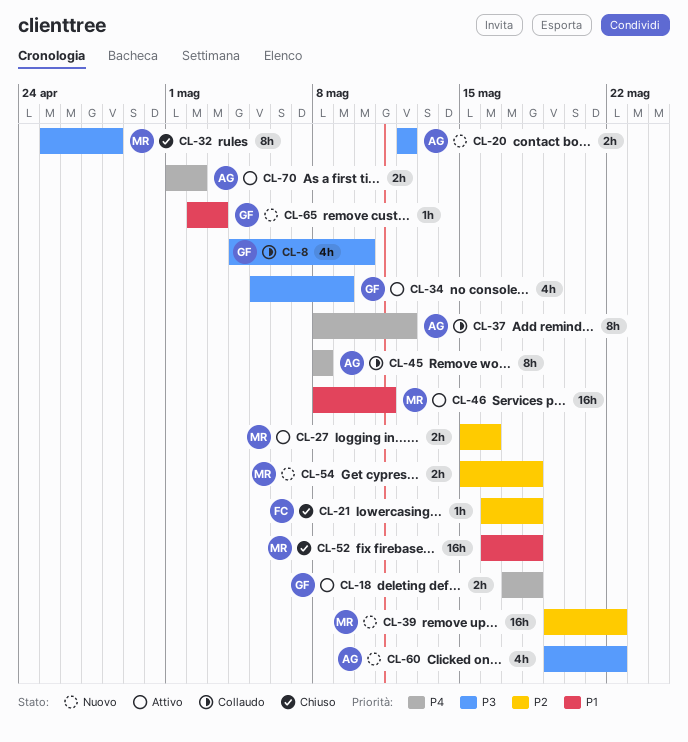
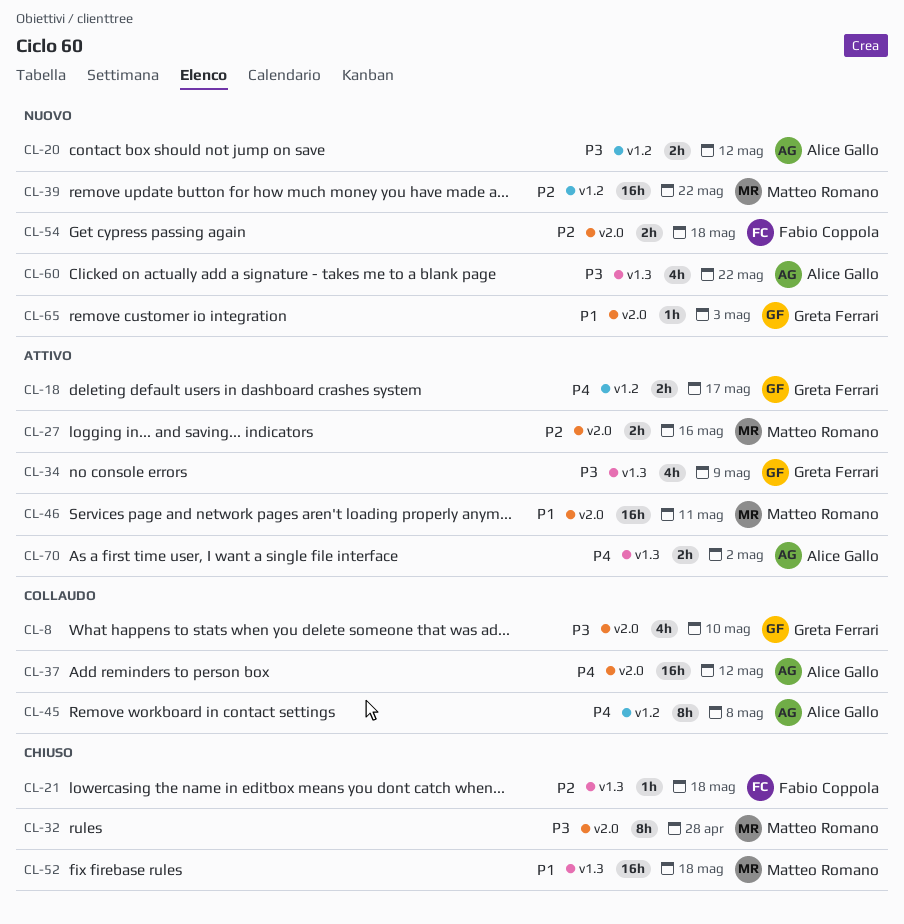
CL-18, due: May 18 -> May 17
CL-37, estimate: 8h -> 16h
CL-54, owner: Matteo Romano -> Fabio Coppola

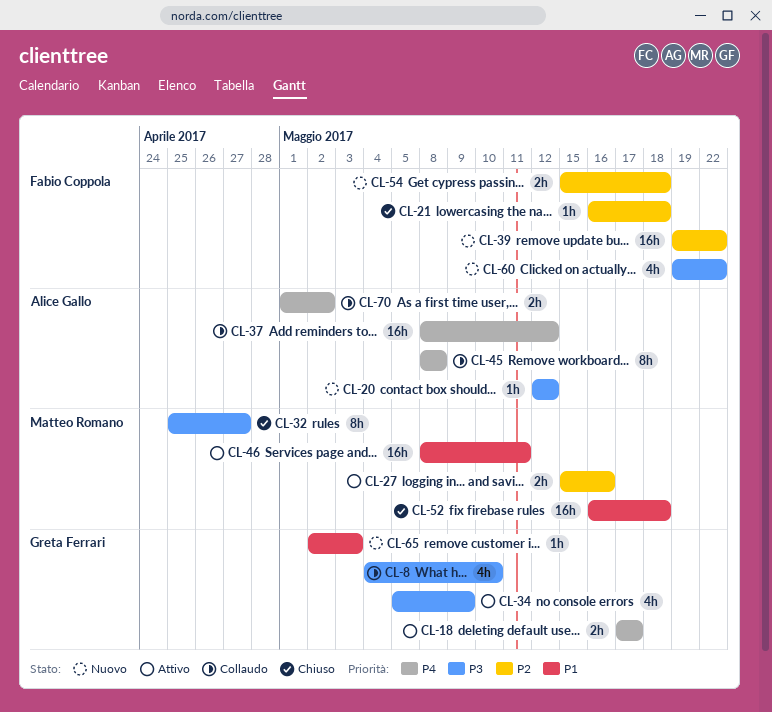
CL-20, estimate: 2h -> 1h
CL-32, due: Apr 28 -> Apr 27
CL-39, owner: Matteo Romano -> Fabio Coppola
CL-60, owner: Alice Gallo -> Fabio Coppola
CL-70, status: Attivo -> Collaudo

